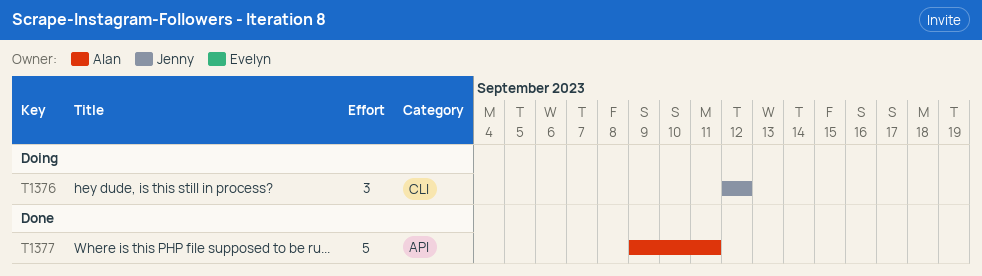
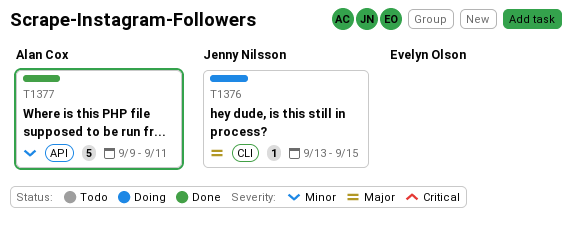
T1376, estimate: 3 -> 1
T1376, start: Sep 12 -> Sep 13
T1376, due: Sep 12 -> Sep 15

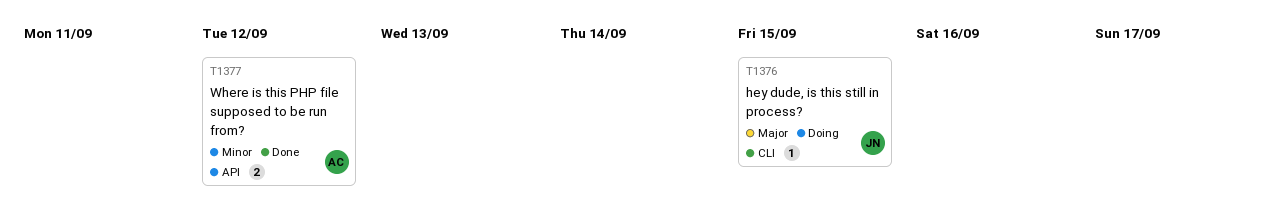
T1377, estimate: 5 -> 2
T1377, due: Sep 11 -> Sep 12

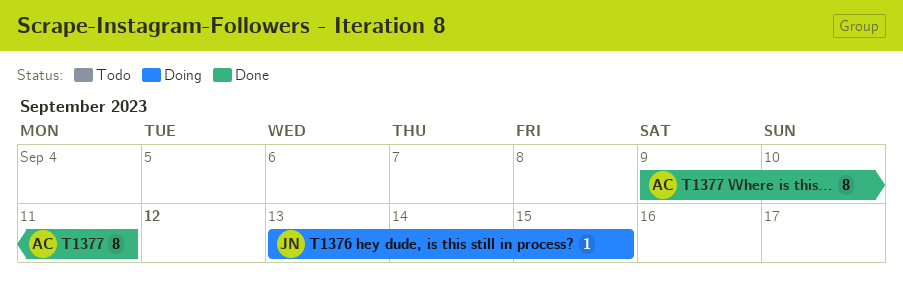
T1377, estimate: 2 -> 8
T1377, due: Sep 12 -> Sep 11

